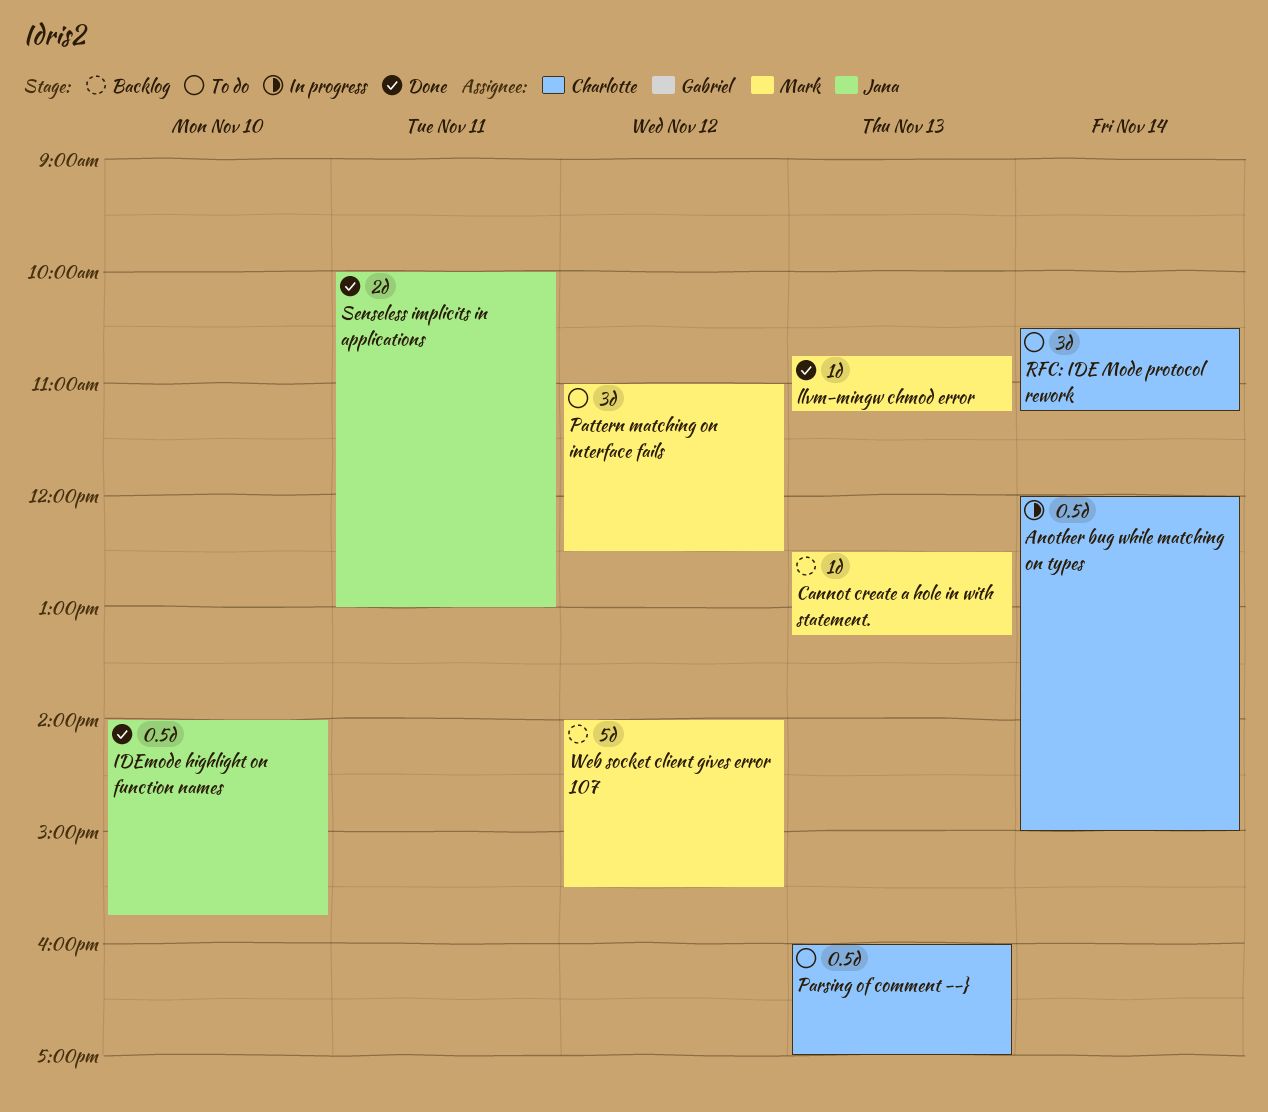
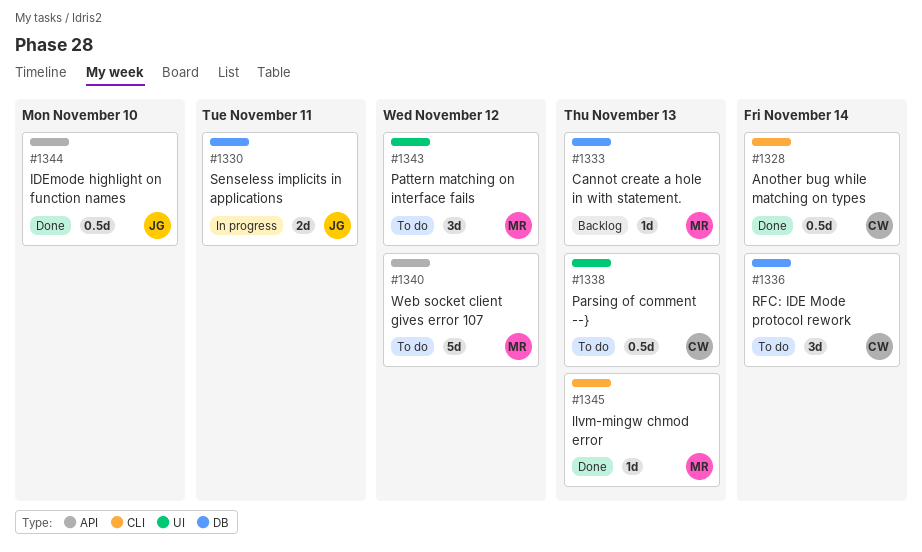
Another bug while matching on types, status: In progress -> Done
Senseless implicits in applications, status: Done -> In progress
Web socket client gives error 107, status: Backlog -> To do

